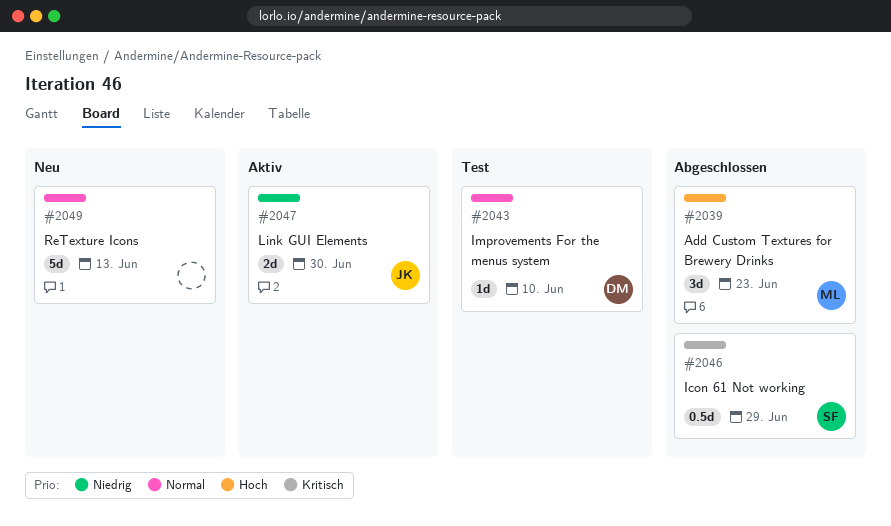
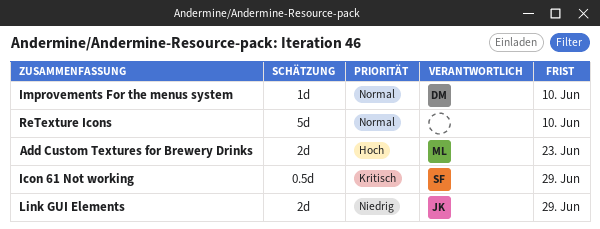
Add Custom Textures for Brewery Drinks, estimate: 3d -> 2d
Link GUI Elements, due: Jun 30 -> Jun 29
ReTexture Icons, due: Jun 13 -> Jun 10

